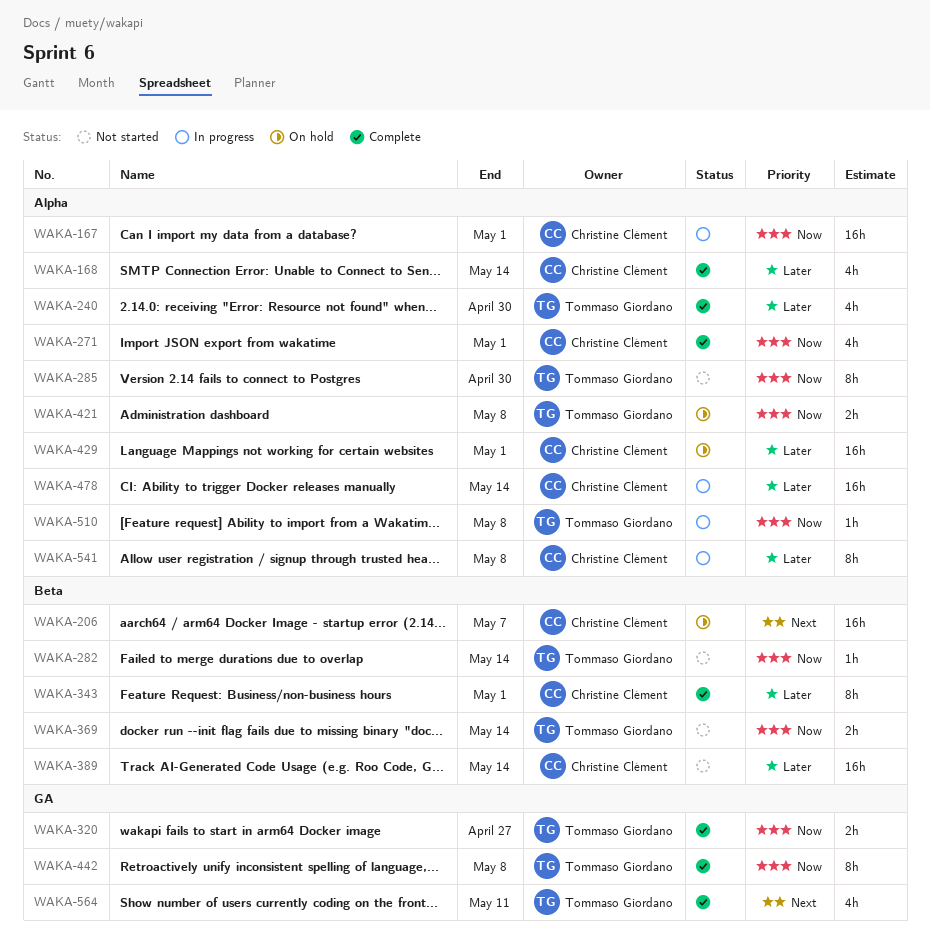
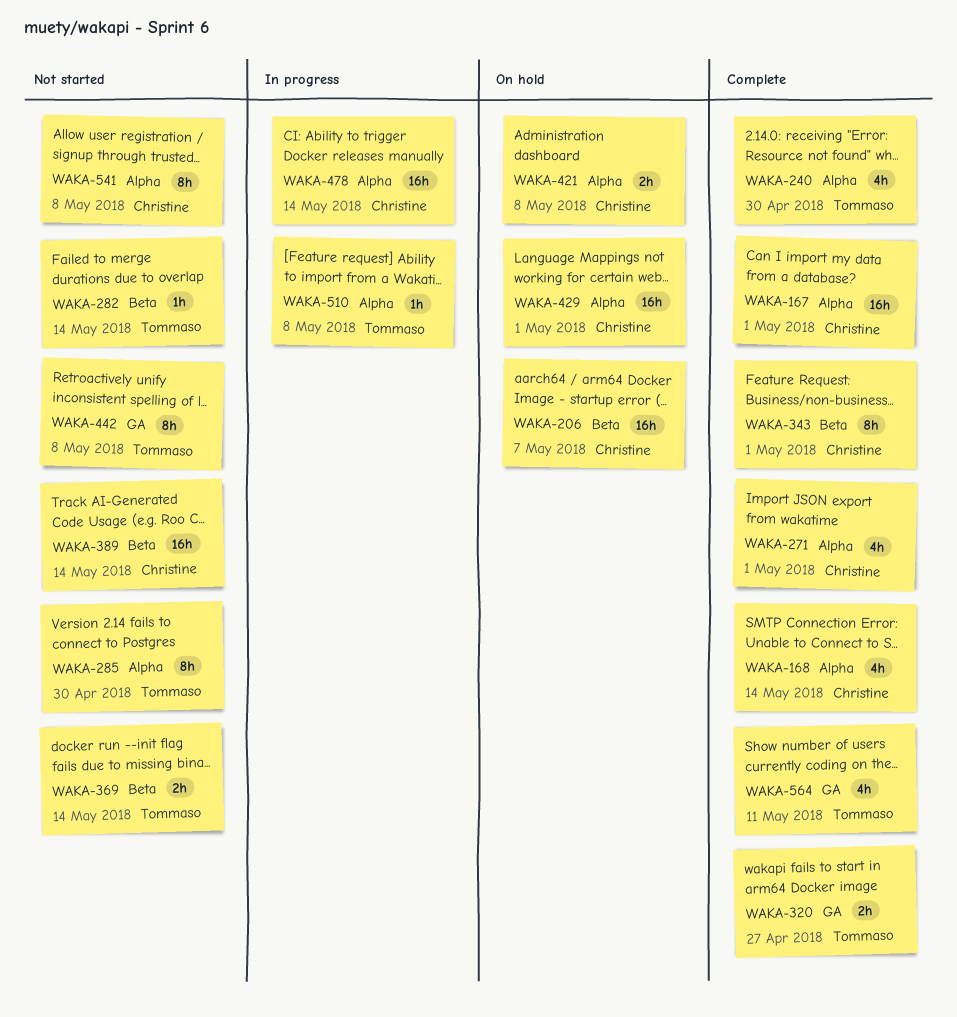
WAKA-167, status: In progress -> Complete
WAKA-421, owner: Tommaso Giordano -> Christine Clément
WAKA-442, status: Complete -> Not started
WAKA-541, status: In progress -> Not started

